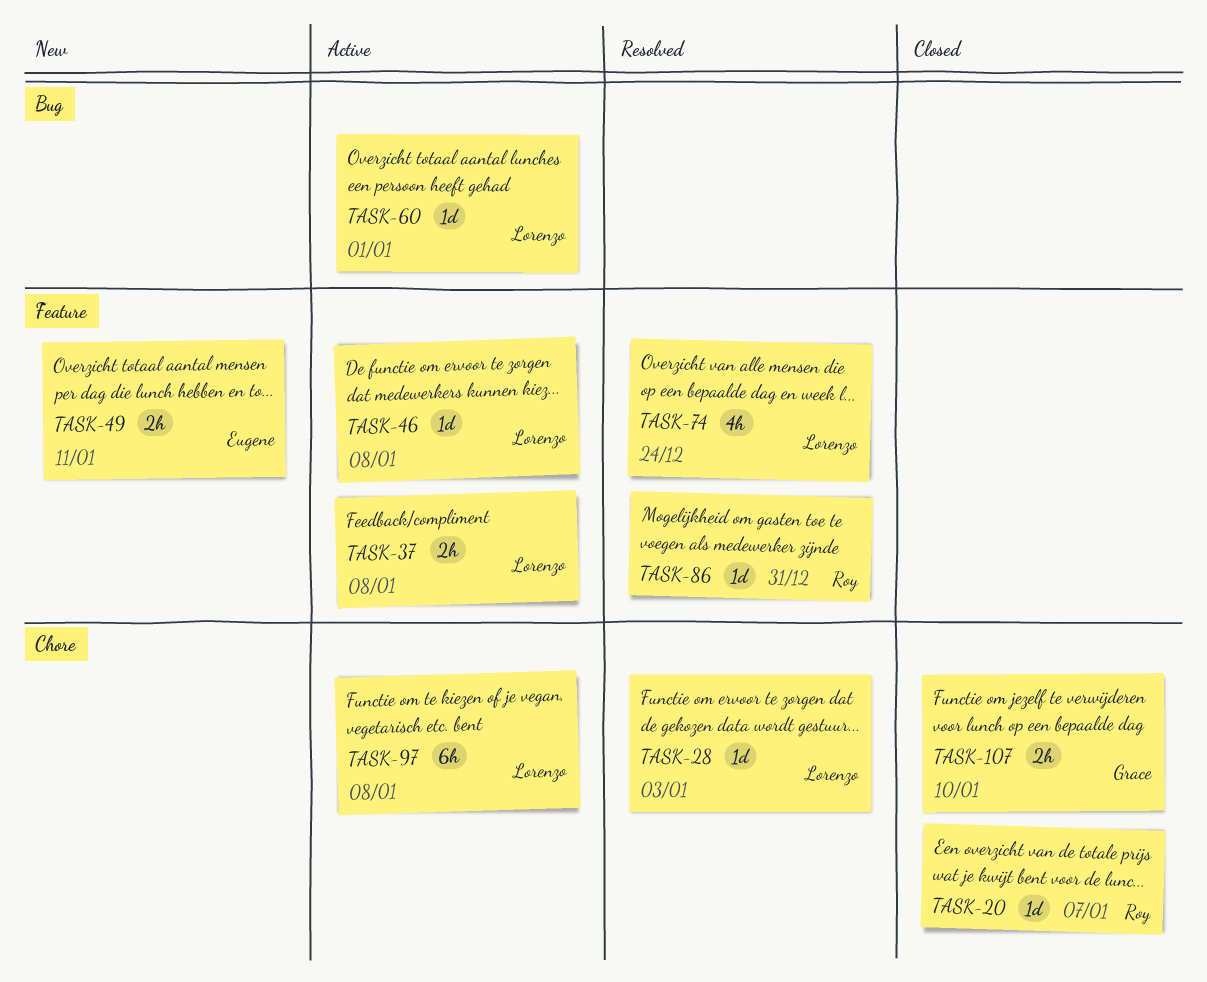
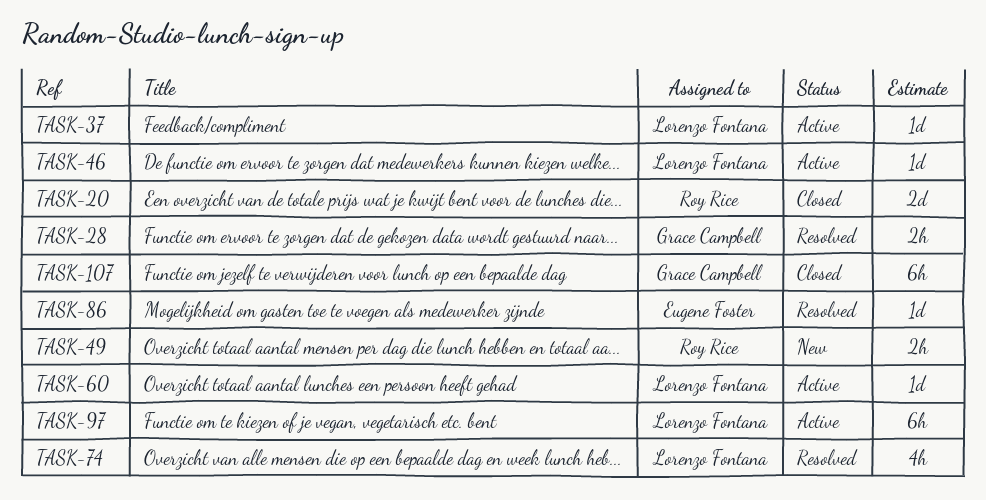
TASK-20, estimate: 1d -> 2d
TASK-28, owner: Lorenzo Fontana -> Grace Campbell
TASK-28, estimate: 1d -> 2h
TASK-37, estimate: 2h -> 1d
TASK-49, owner: Eugene Foster -> Roy Rice
TASK-86, owner: Roy Rice -> Eugene Foster
TASK-107, estimate: 2h -> 6h

